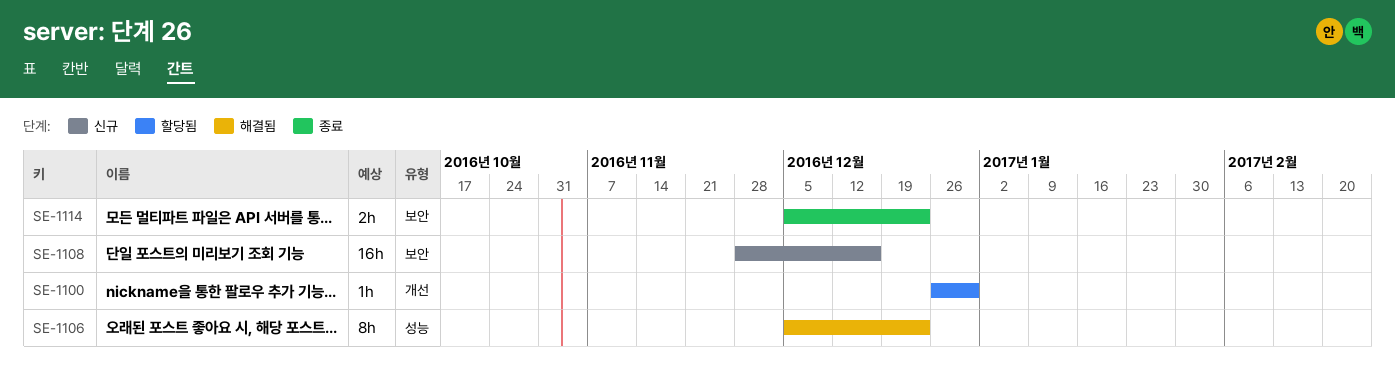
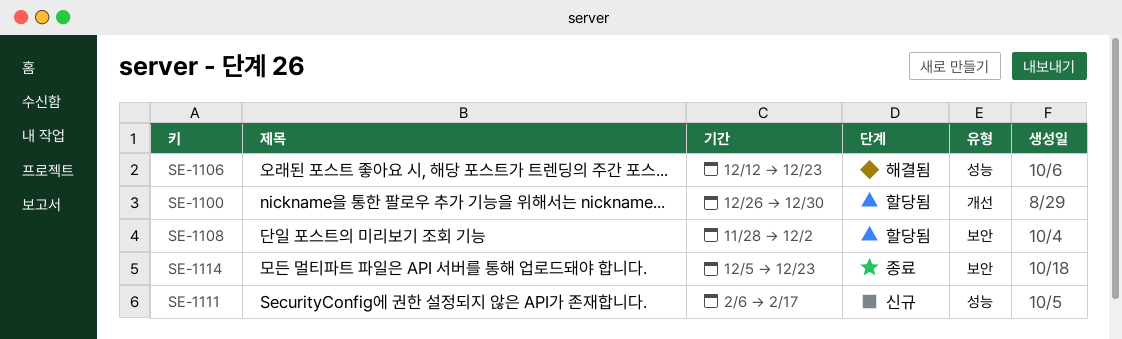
SE-1106, start: Dec 5 -> Dec 12
SE-1108, status: 신규 -> 할당됨
SE-1108, due: Dec 16 -> Dec 2
SE-1111: none -> present

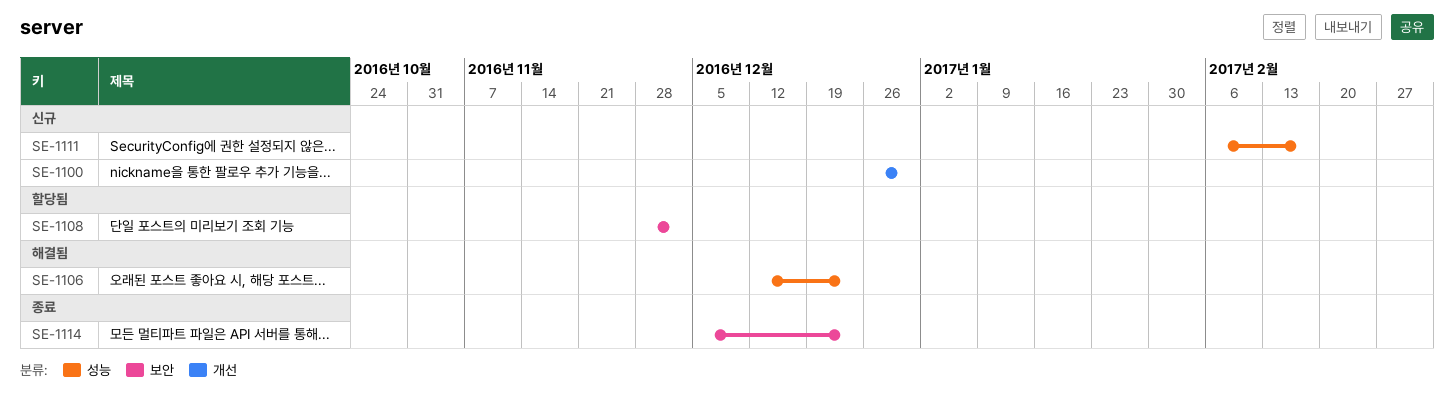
SE-1100, status: 할당됨 -> 신규

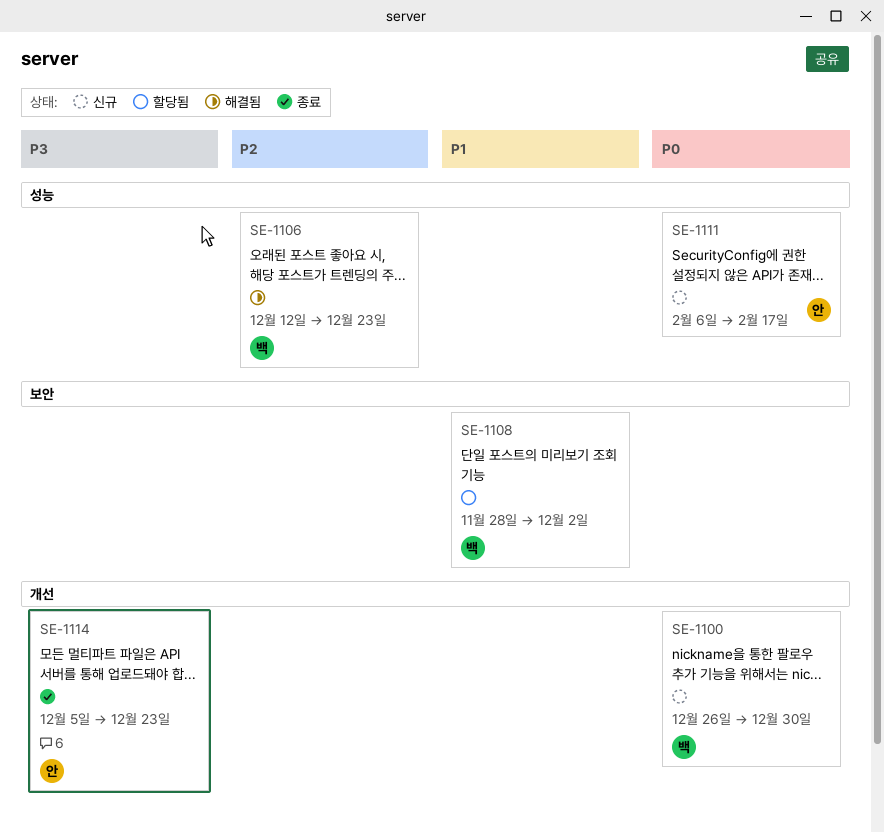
SE-1114, label: 보안 -> 개선

